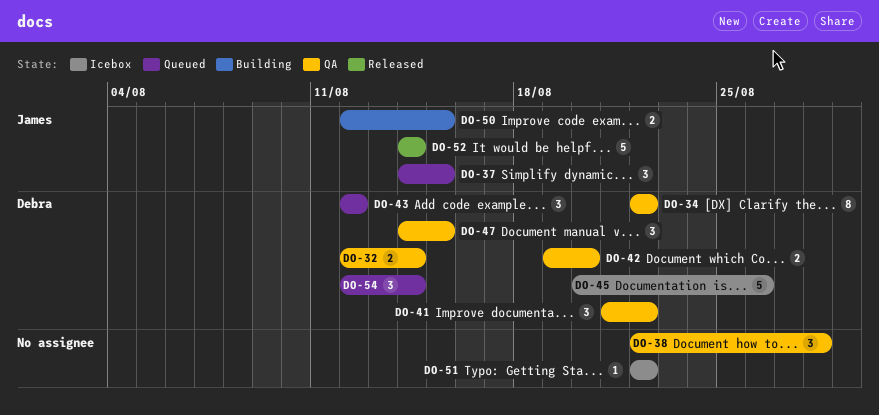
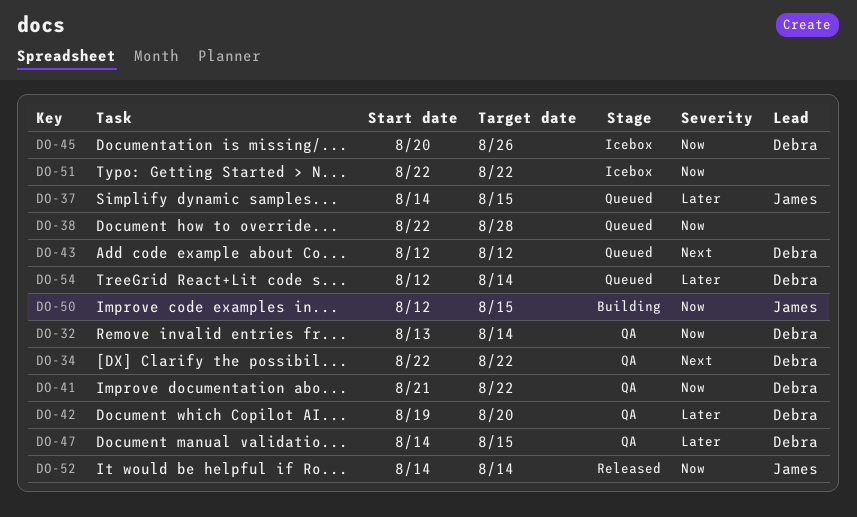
DO-32, start: Aug 12 -> Aug 13
DO-38, status: QA -> Queued

